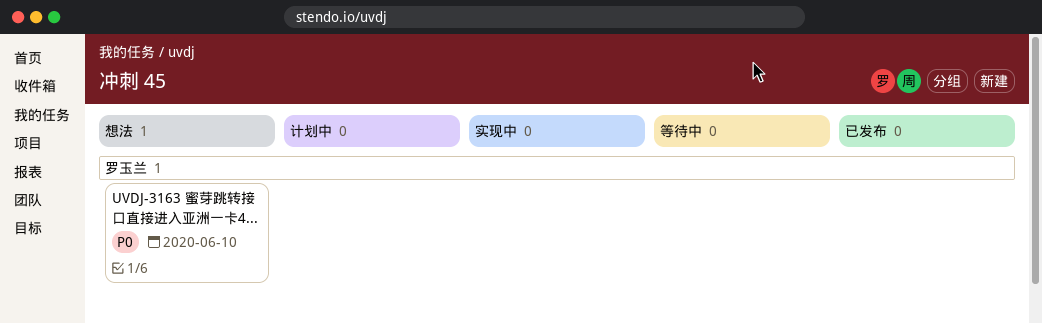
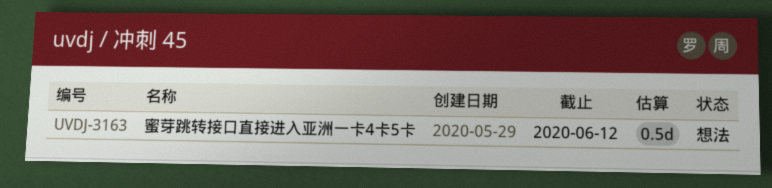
UVDJ-3163, due: Jun 10 -> Jun 12

